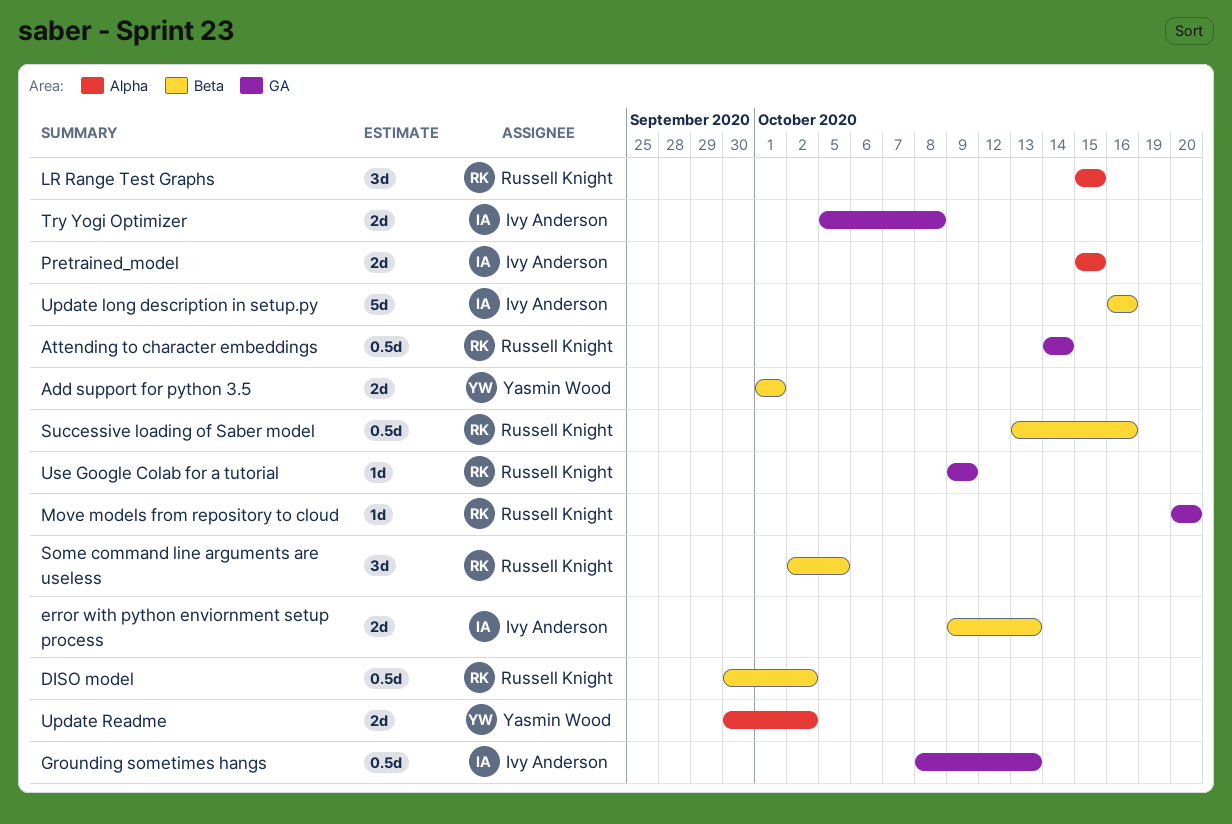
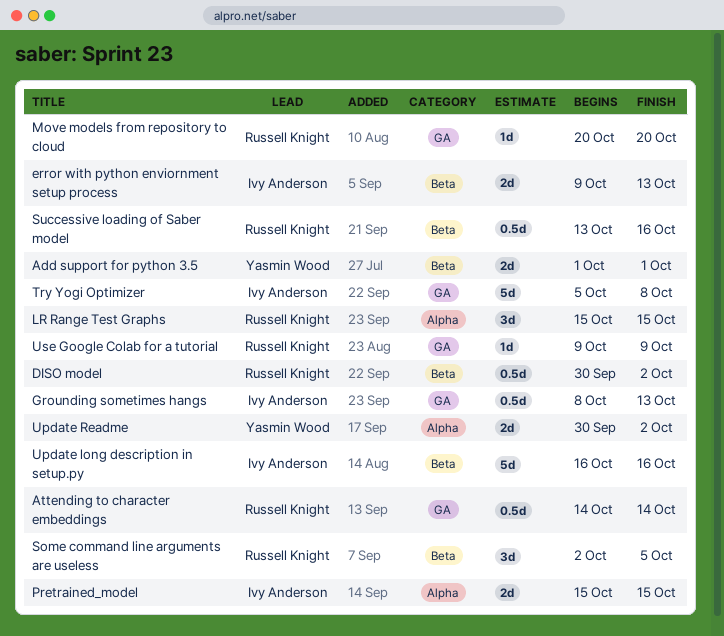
Try Yogi Optimizer, estimate: 2d -> 5d

